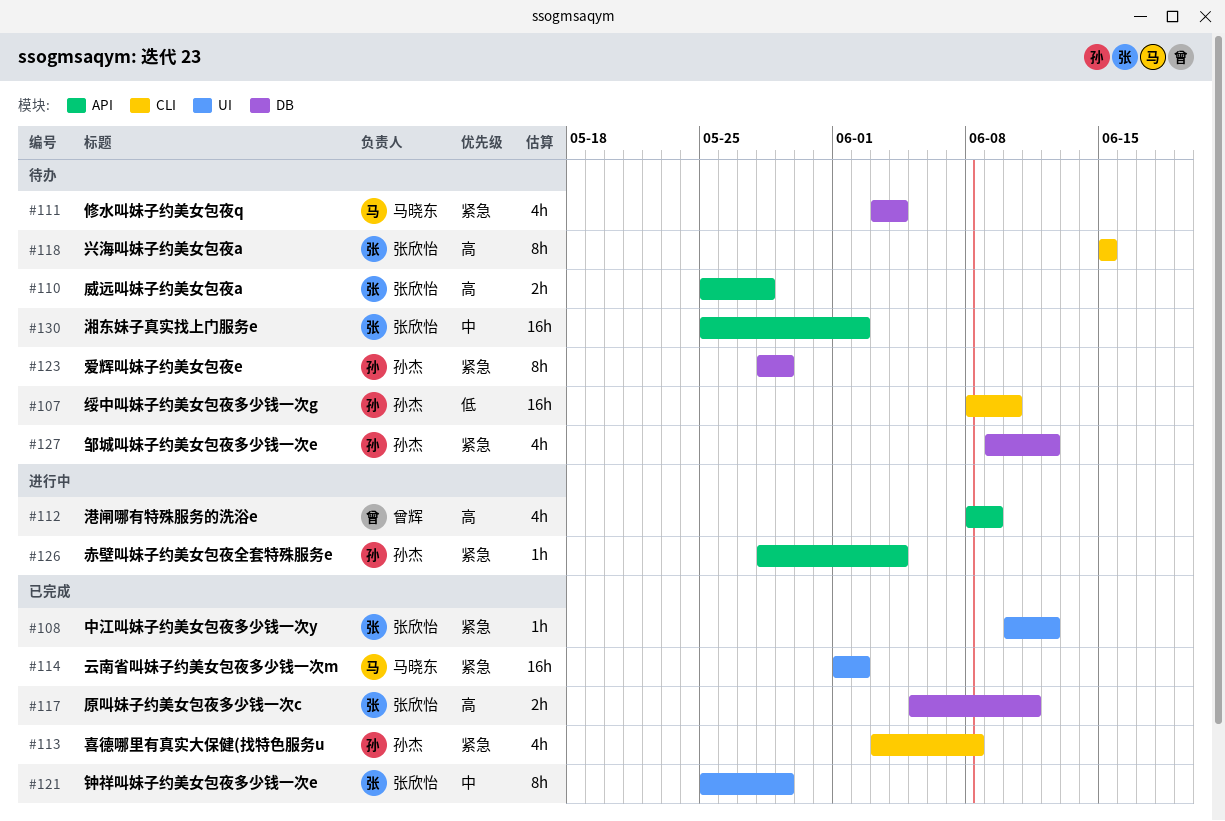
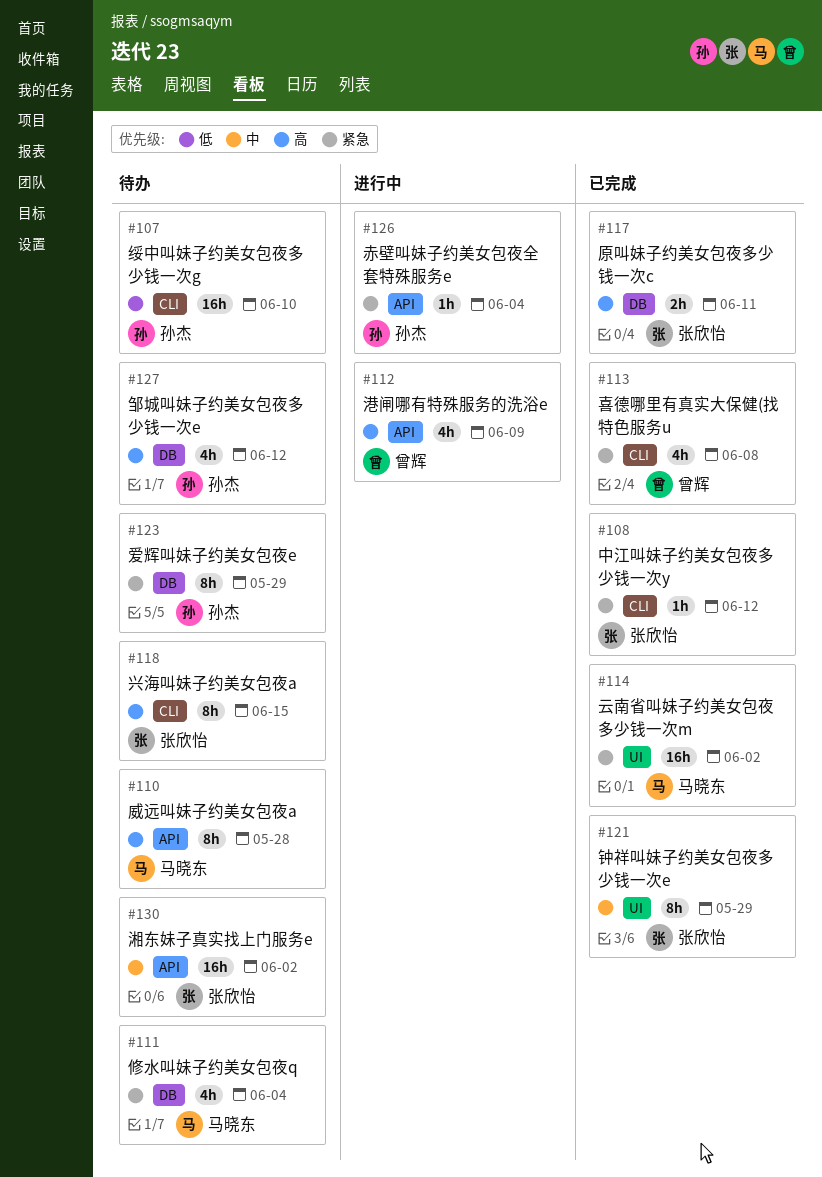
#108, label: UI -> CLI
#110, owner: 张欣怡 -> 马晓东
#110, estimate: 2h -> 8h
#113, owner: 孙杰 -> 曾辉
#127, priority: 紧急 -> 高

